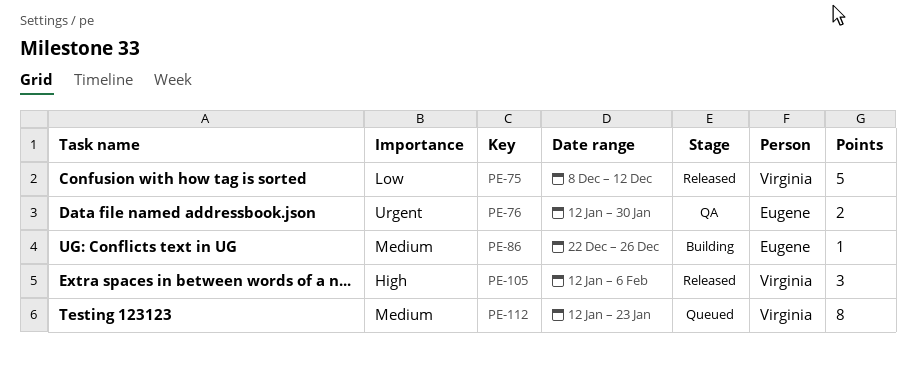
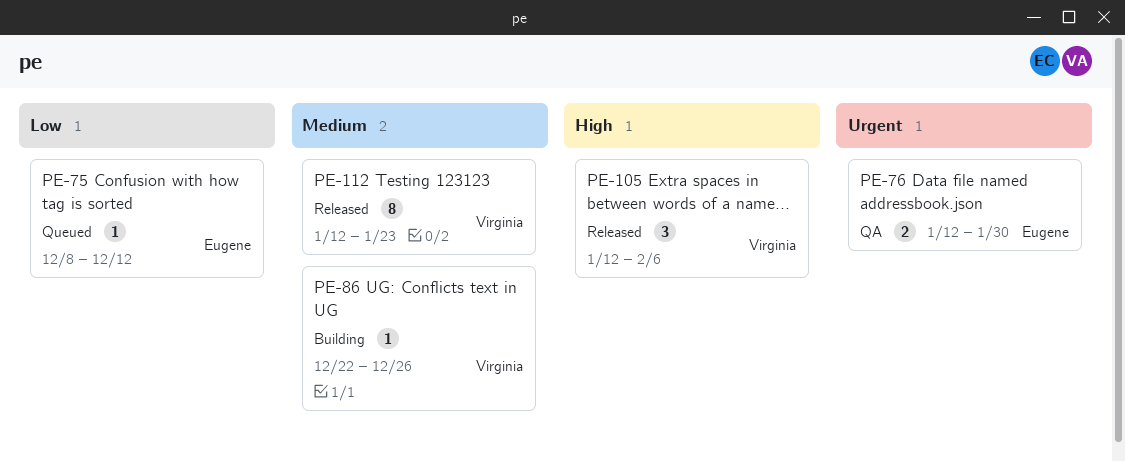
PE-75, status: Released -> Queued
PE-75, owner: Virginia -> Eugene
PE-75, estimate: 5 -> 1
PE-86, owner: Eugene -> Virginia
PE-112, status: Queued -> Released

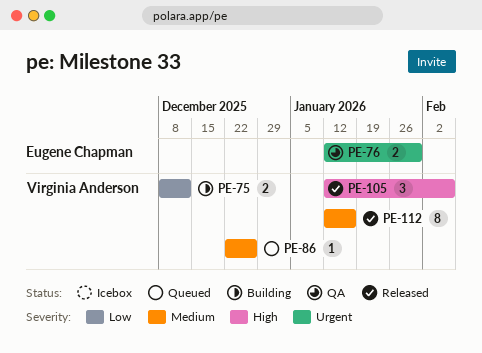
PE-75, status: Queued -> Building
PE-75, owner: Eugene Chapman -> Virginia Anderson
PE-75, estimate: 1 -> 2
PE-86, status: Building -> Queued
PE-112, due: Jan 23 -> Jan 16

